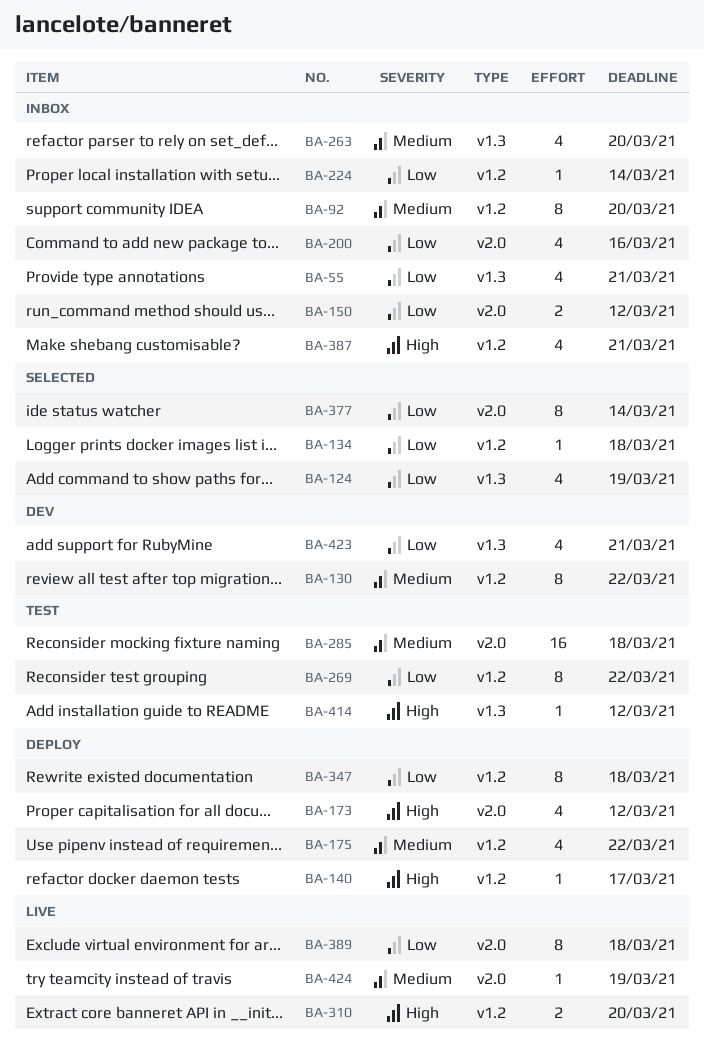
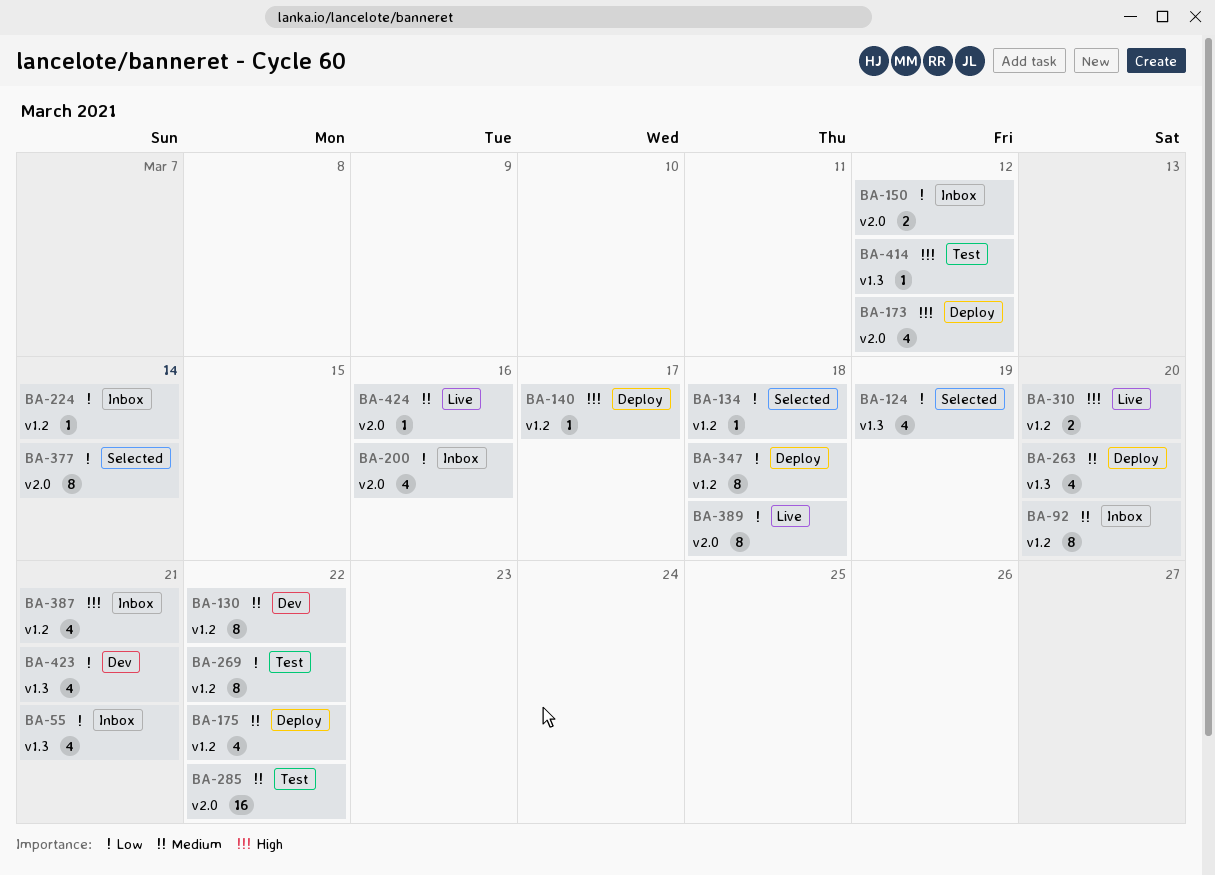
BA-263, status: Inbox -> Deploy
BA-285, due: Mar 18 -> Mar 22
BA-424, due: Mar 19 -> Mar 16

